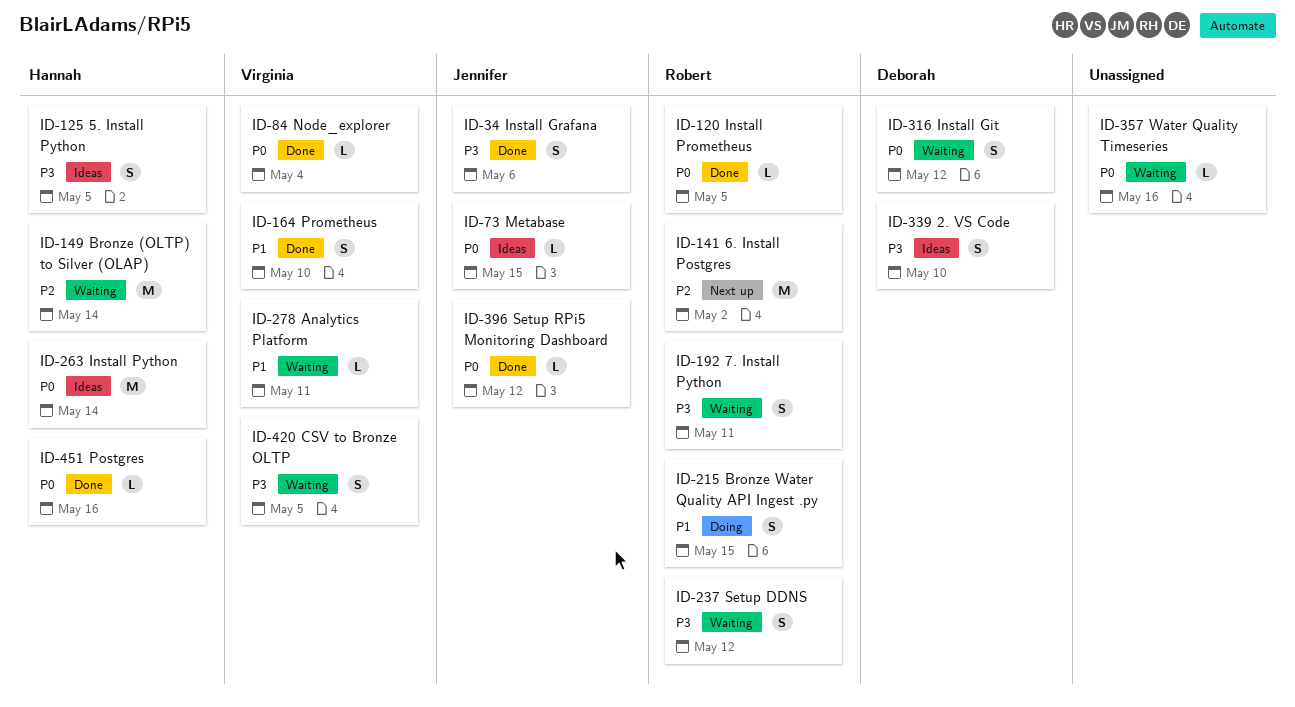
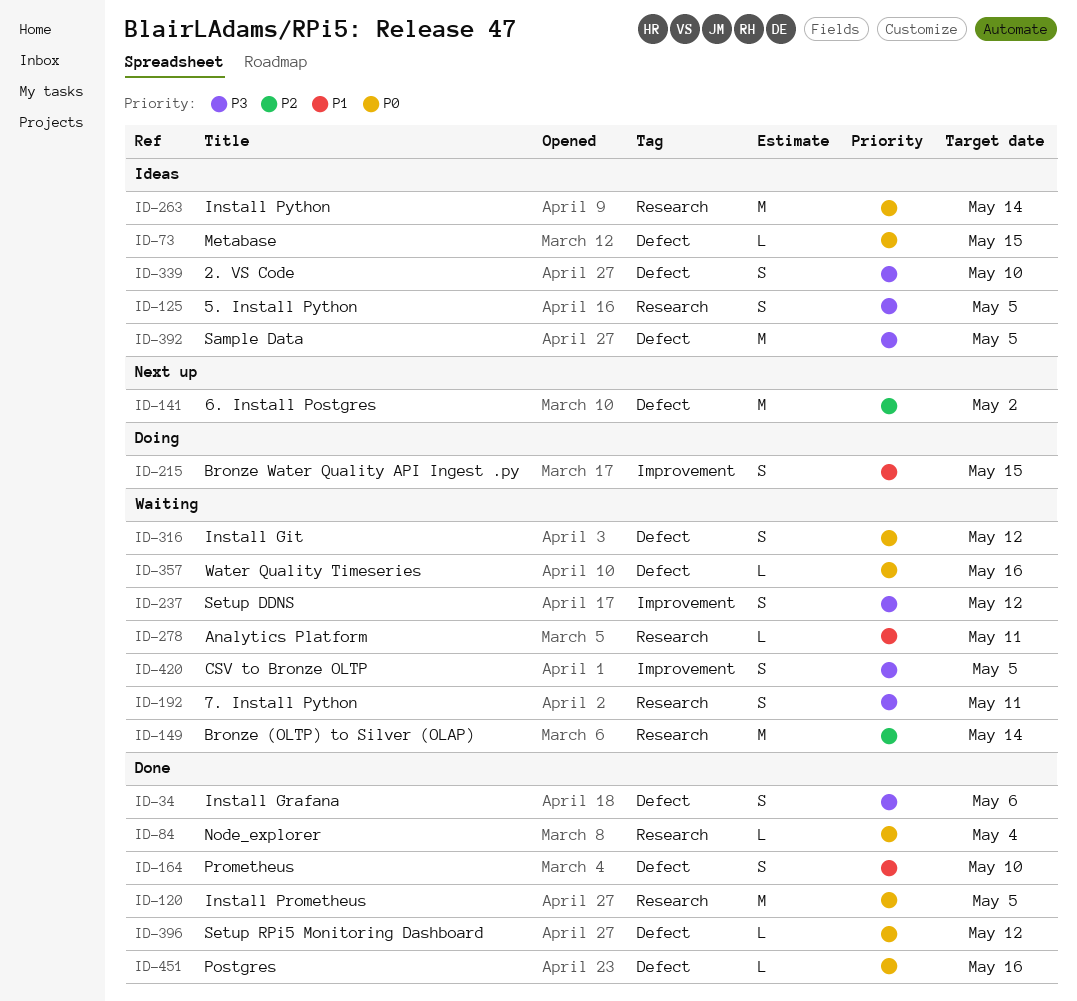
ID-120, estimate: L -> M
ID-392: none -> present

